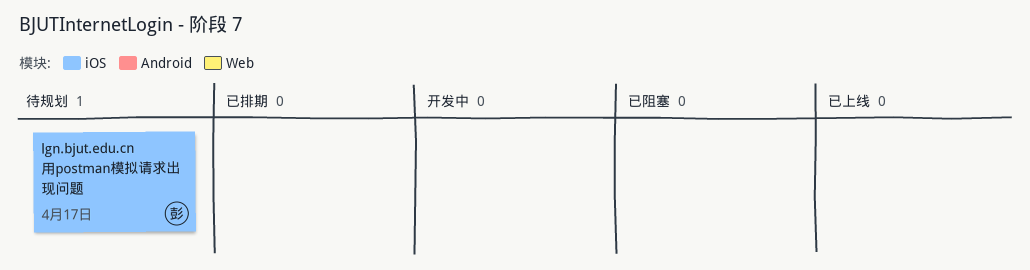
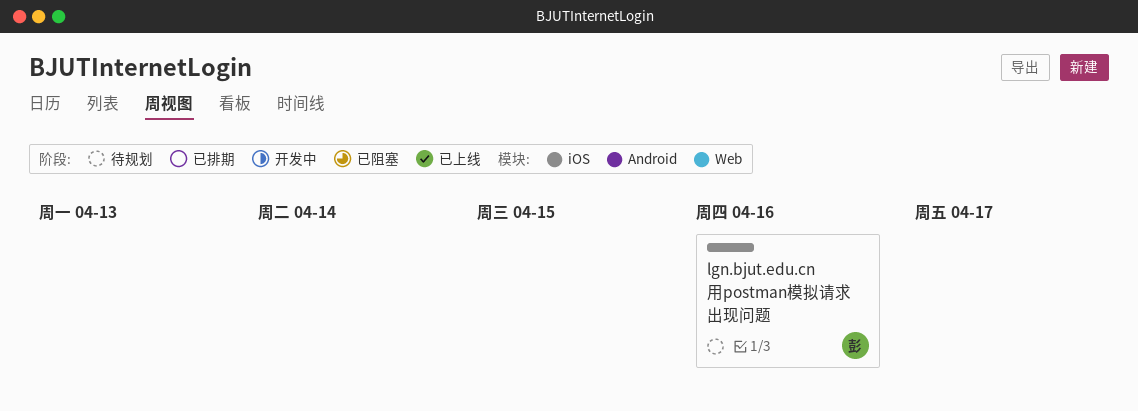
lgn.bjut.edu.cn用postman模拟请求出现问题, due: Apr 17 -> Apr 16

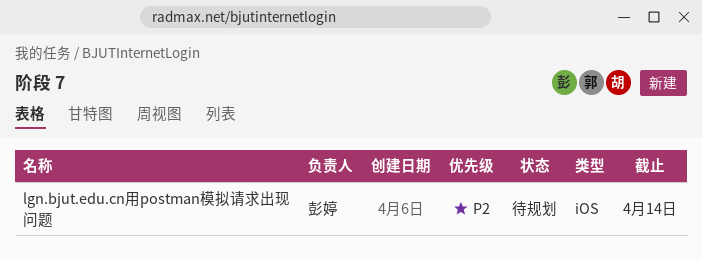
lgn.bjut.edu.cn用postman模拟请求出现问题, due: Apr 16 -> Apr 14

